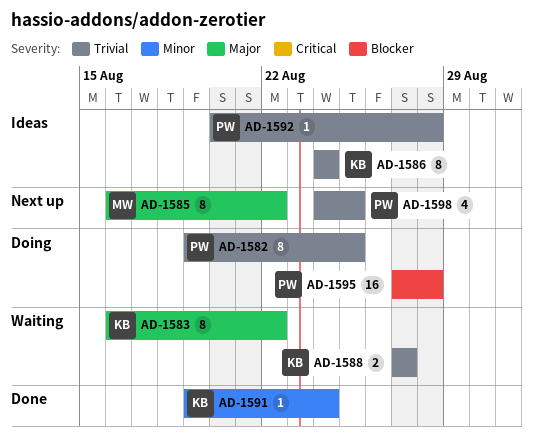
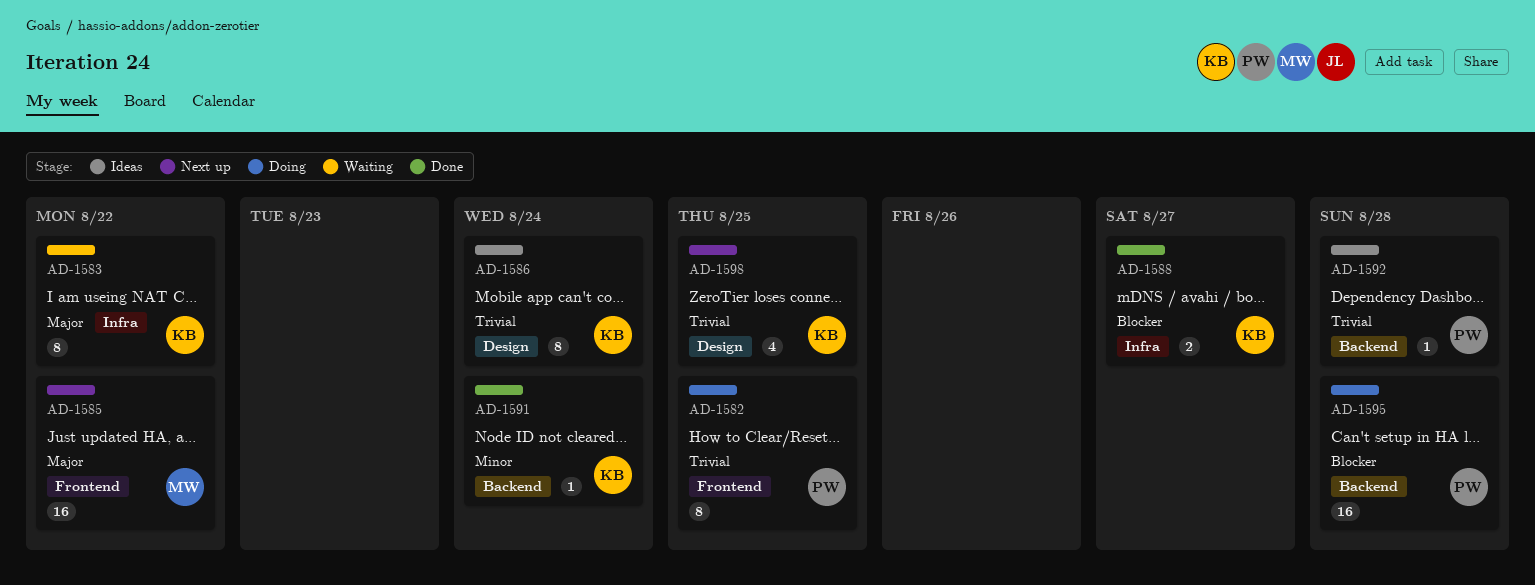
AD-1585, estimate: 8 -> 16
AD-1588, status: Waiting -> Done
AD-1588, priority: Trivial -> Blocker
AD-1598, owner: PW -> KB

